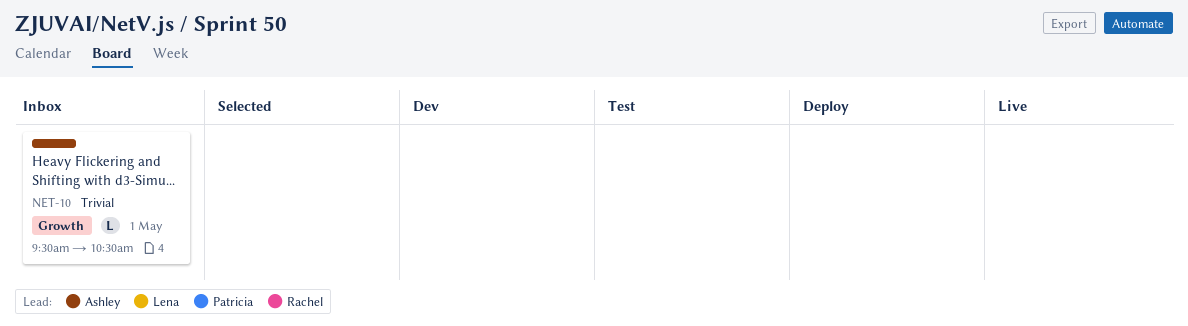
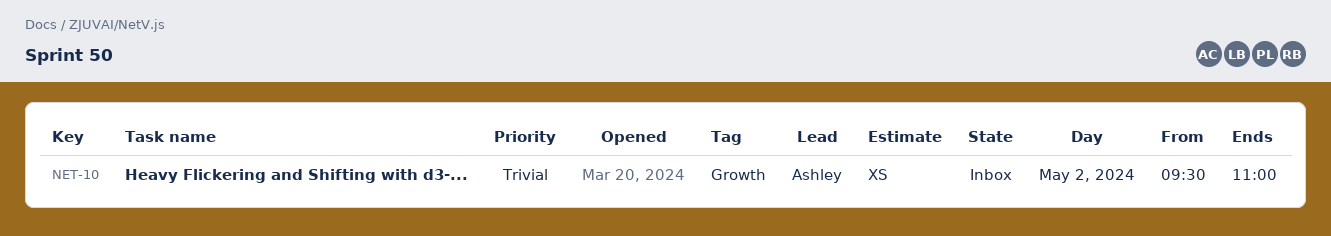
NET-10, estimate: L -> XS
NET-10, day: May 1 -> May 2
NET-10, ends: 10:30 -> 11:00

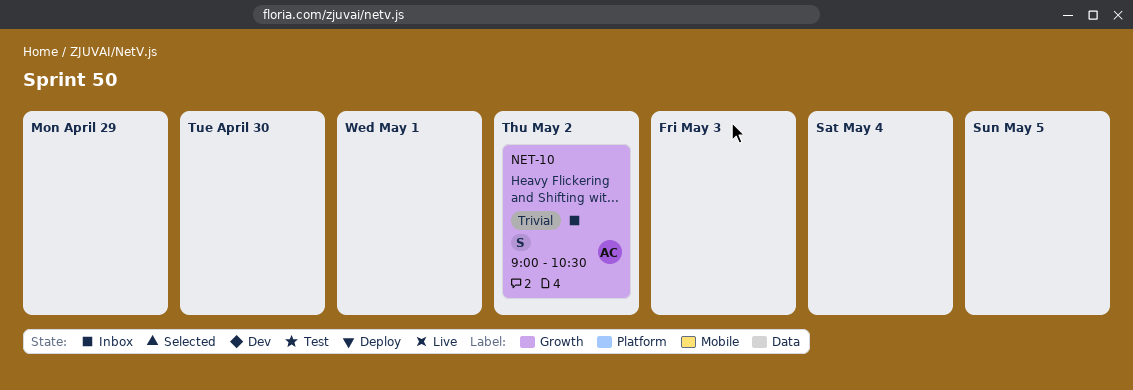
NET-10, estimate: XS -> S
NET-10, begins: 09:30 -> 09:00
NET-10, ends: 11:00 -> 10:30

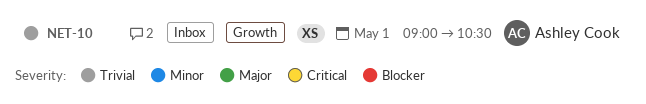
NET-10, estimate: S -> XS
NET-10, day: May 2 -> May 1

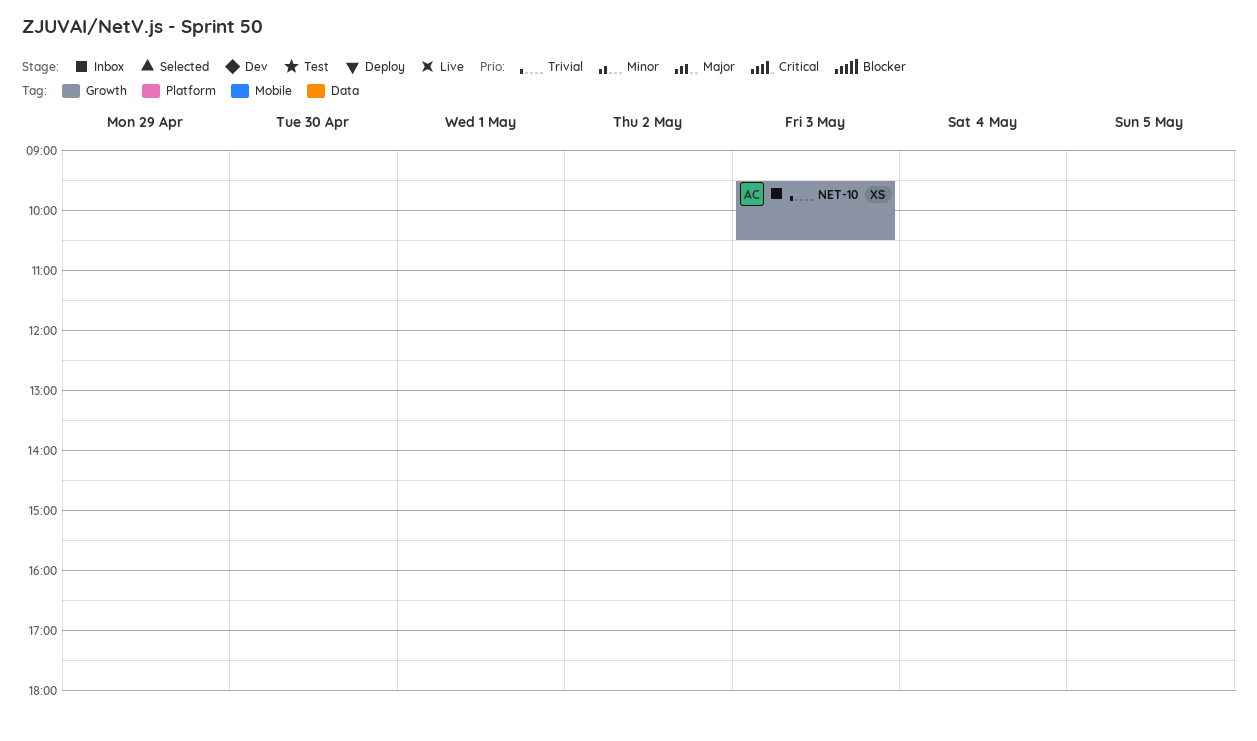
NET-10, day: May 1 -> May 3
NET-10, begins: 09:00 -> 09:30

